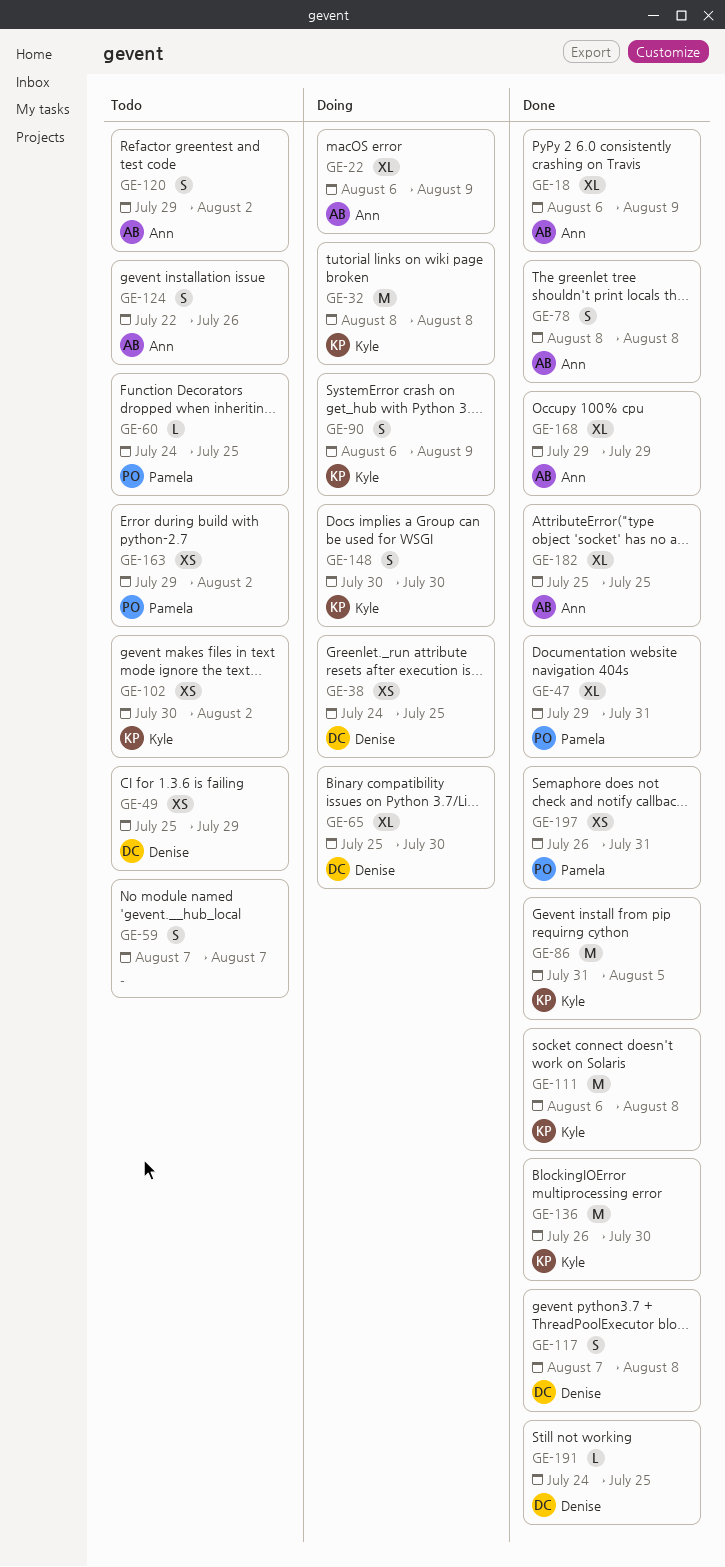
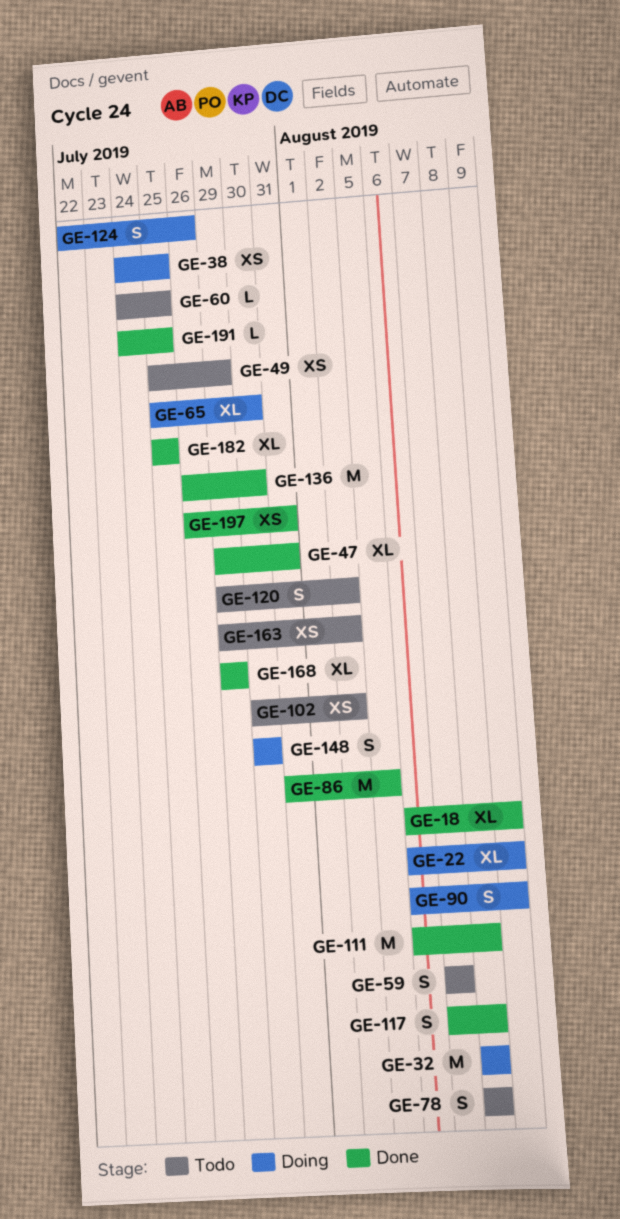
GE-78, status: Done -> Todo
GE-124, status: Todo -> Doing

